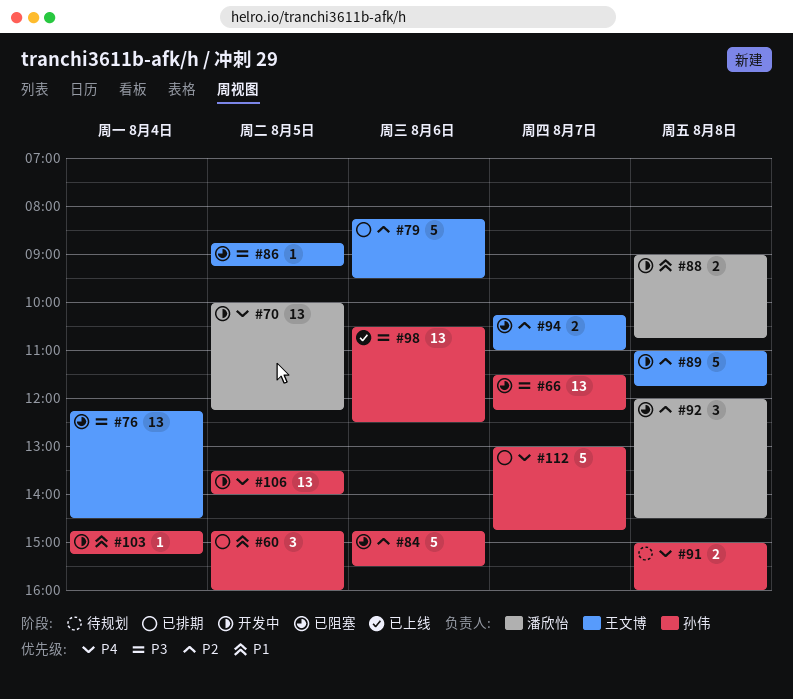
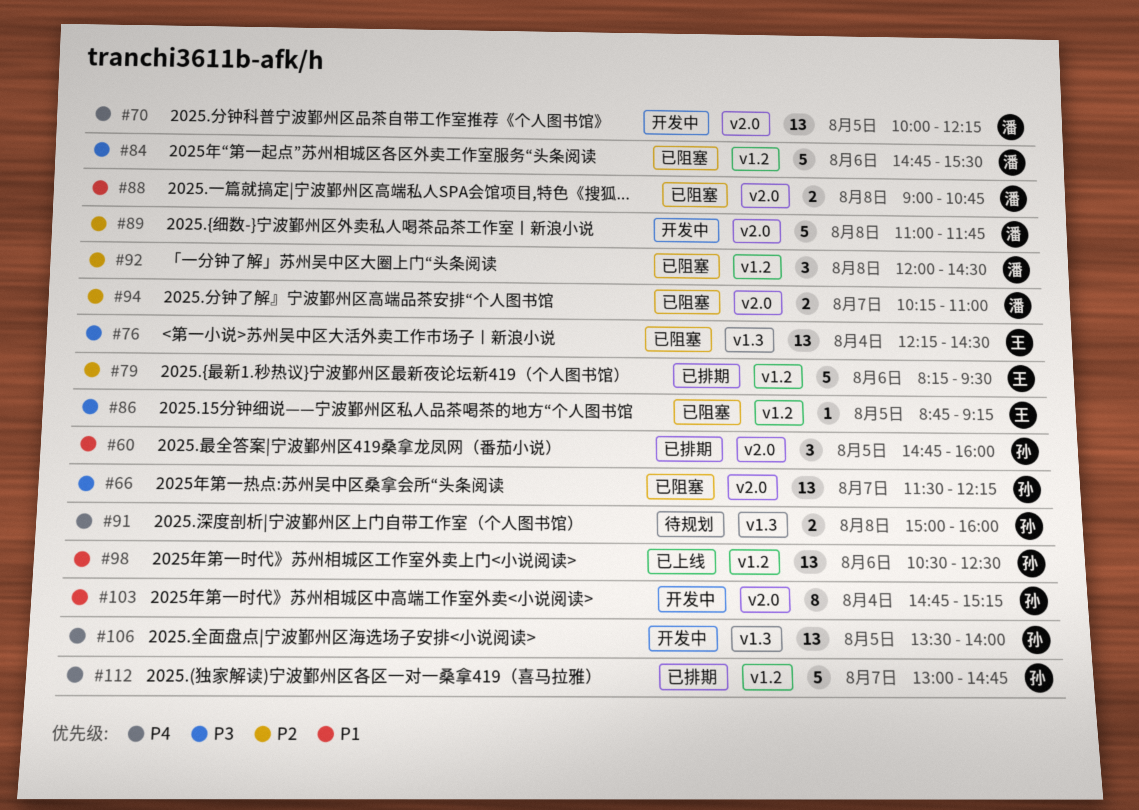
#84, owner: 孙伟 -> 潘欣怡
#84, priority: P2 -> P3
#88, status: 开发中 -> 已阻塞
#89, owner: 王文博 -> 潘欣怡
#94, owner: 王文博 -> 潘欣怡
#98, priority: P3 -> P1
#103, estimate: 1 -> 8

